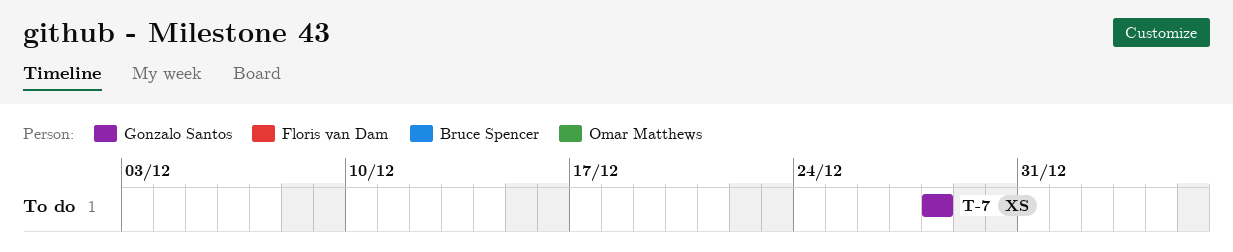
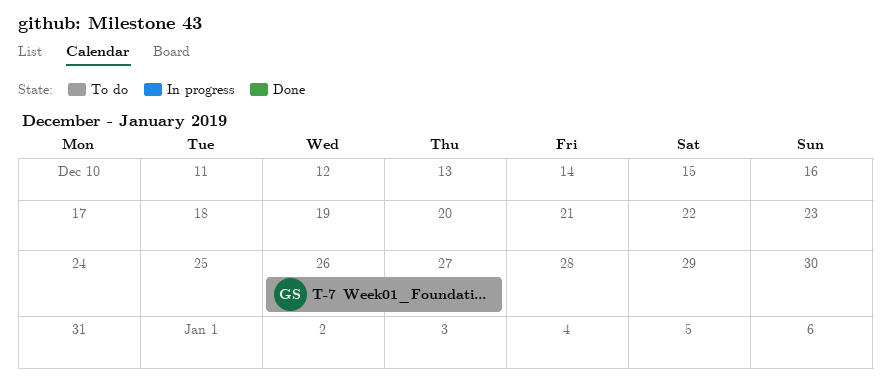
T-7, start: Dec 28 -> Dec 26
T-7, due: Dec 28 -> Dec 27

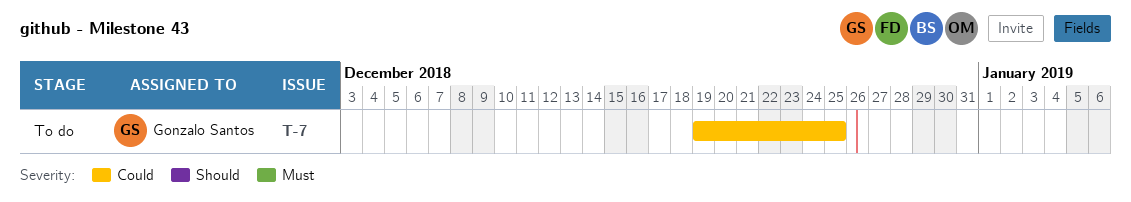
T-7, start: Dec 26 -> Dec 19
T-7, due: Dec 27 -> Dec 25

